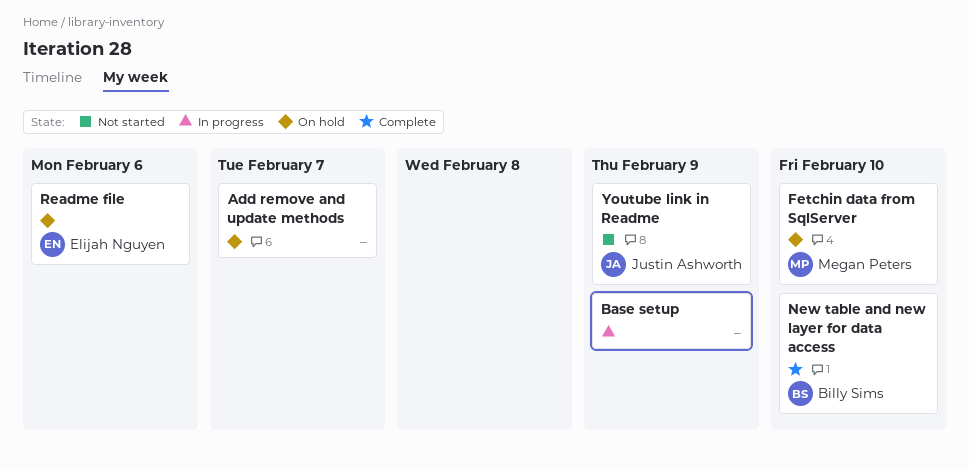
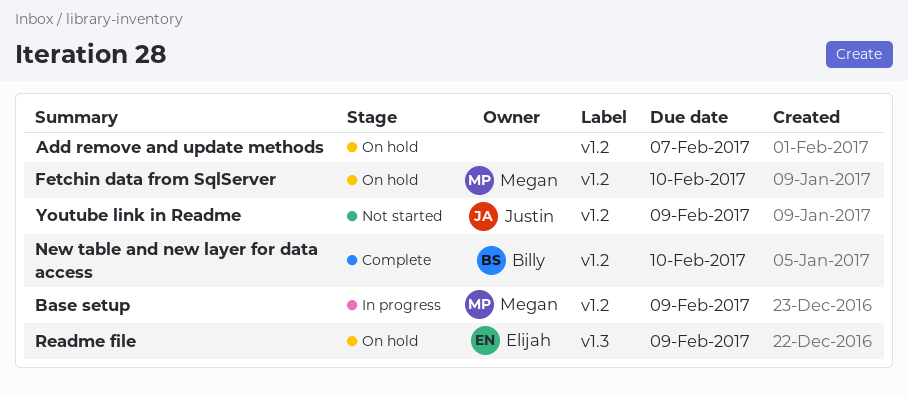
Base setup, owner: none -> Megan Peters
Readme file, due: Feb 6 -> Feb 9

